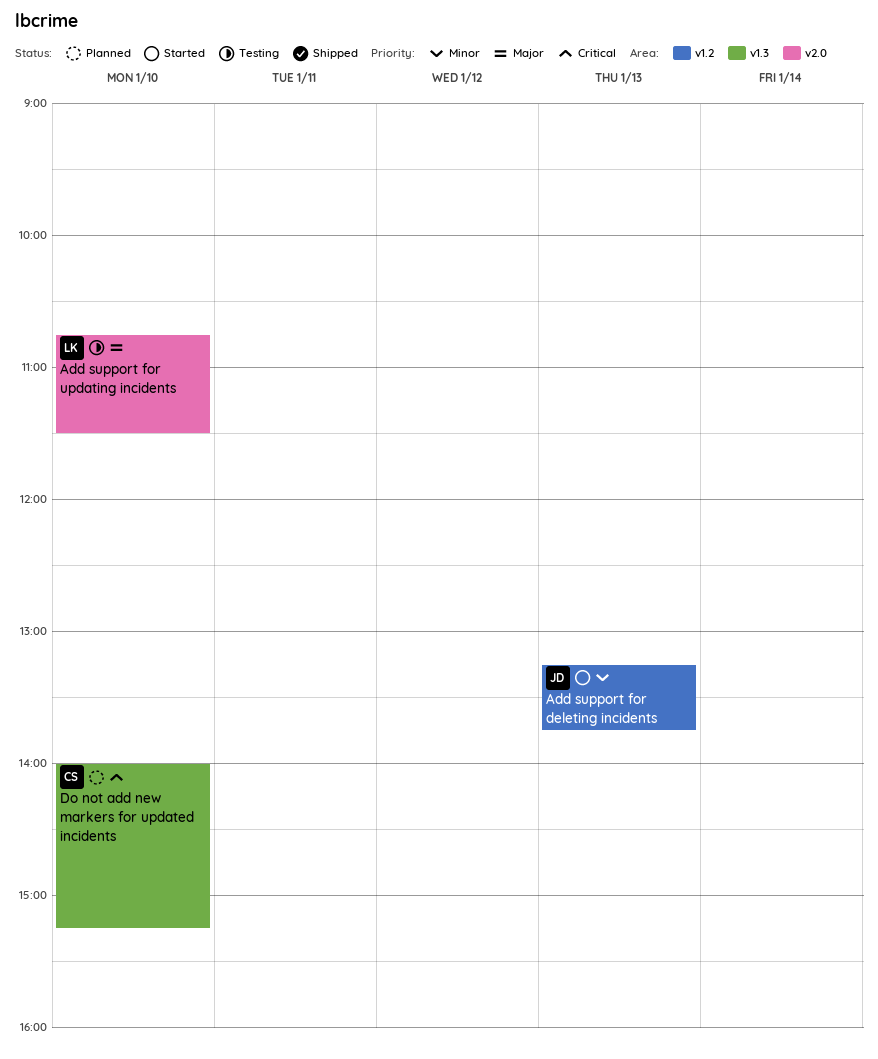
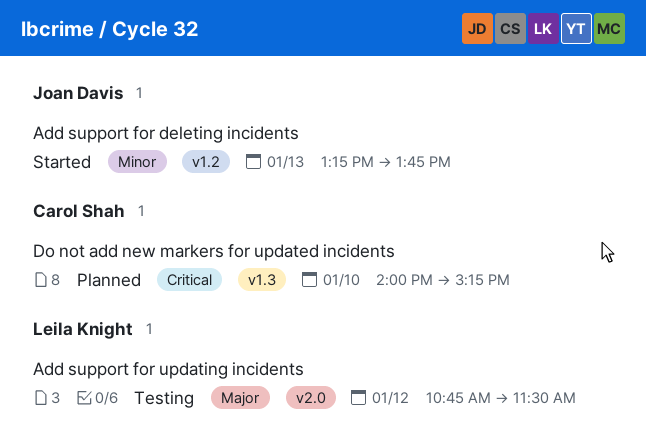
Add support for updating incidents, day: Jan 10 -> Jan 12

